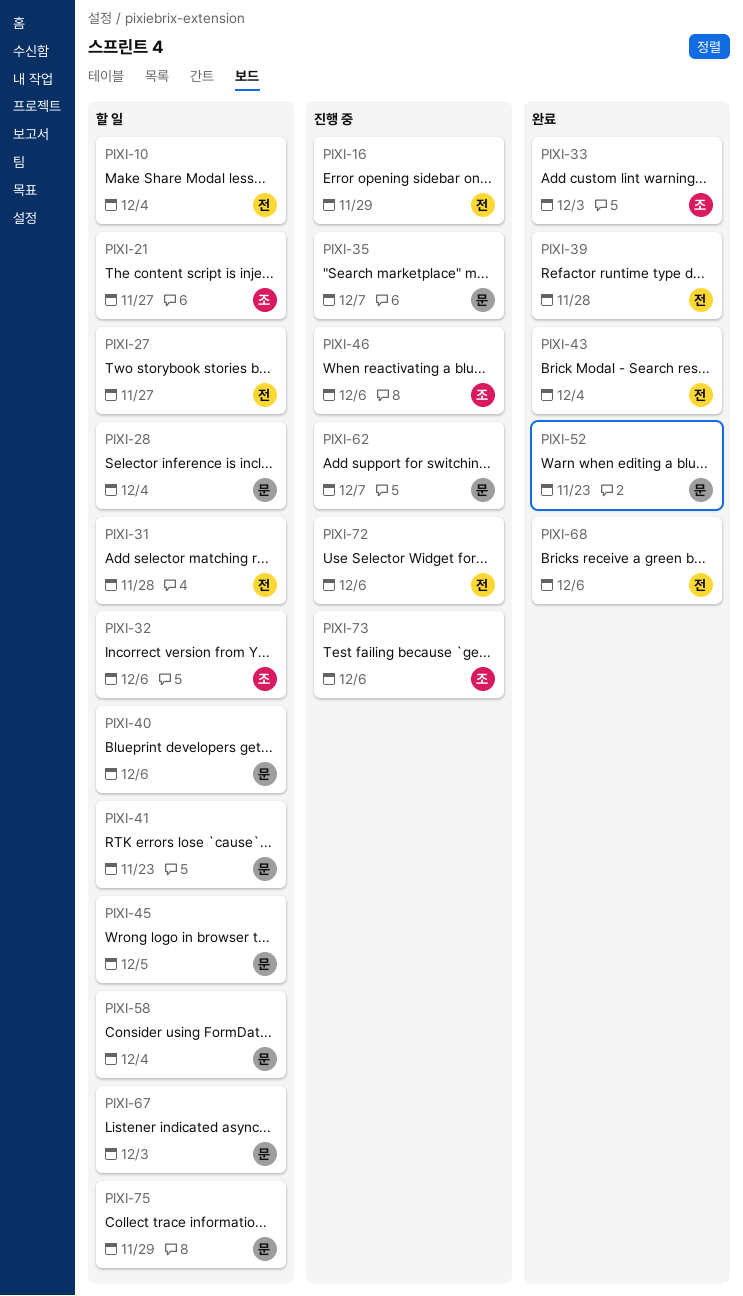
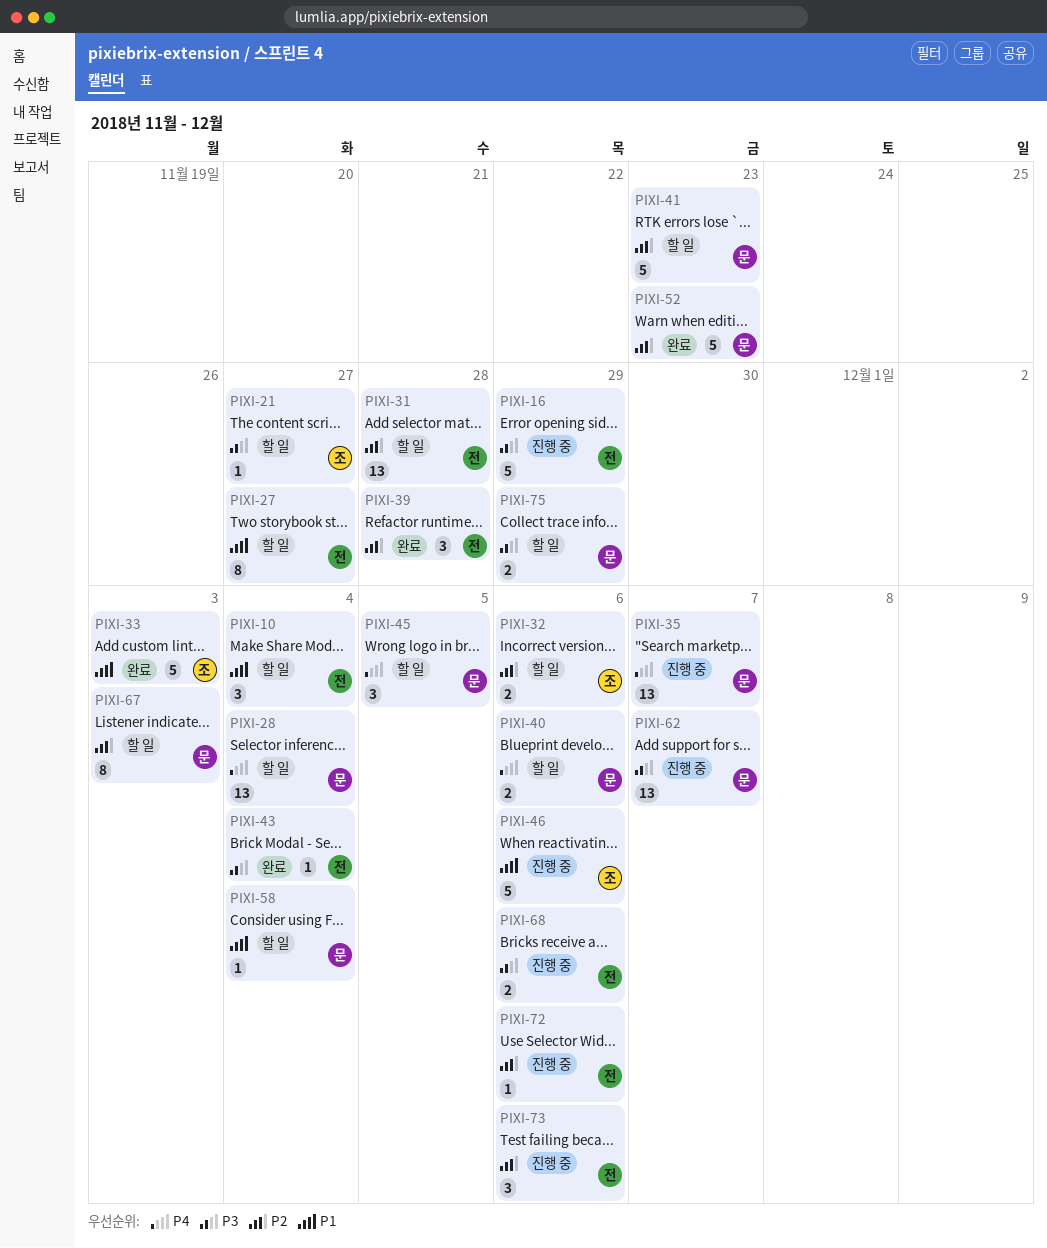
PIXI-68, status: 완료 -> 진행 중
PIXI-73, owner: 조 -> 전

